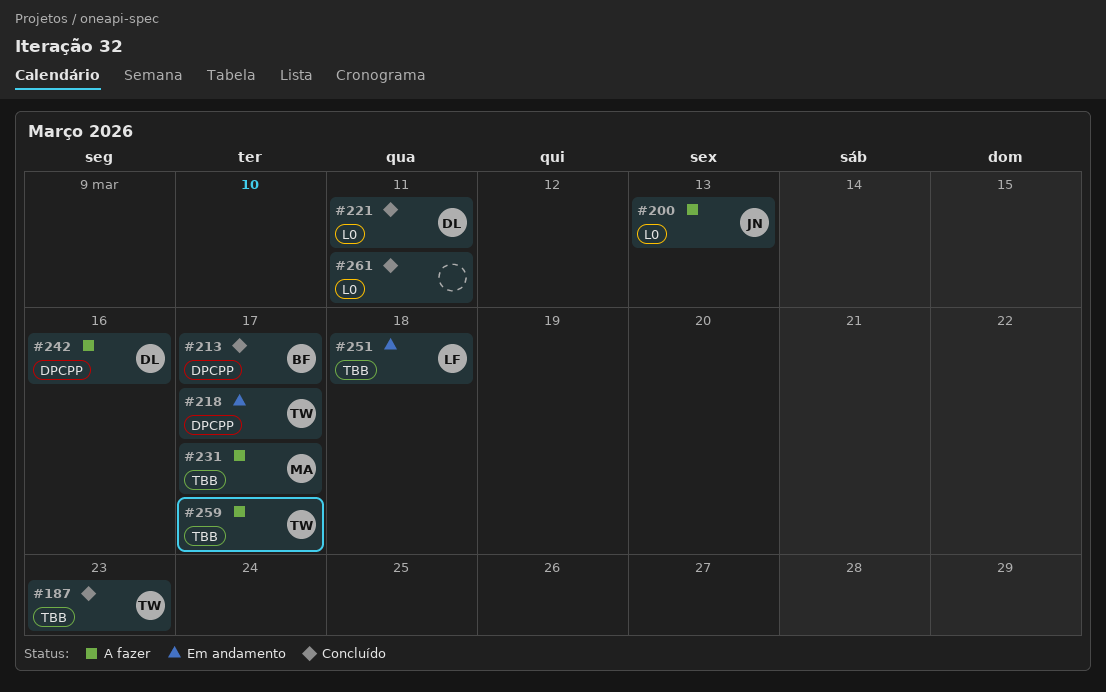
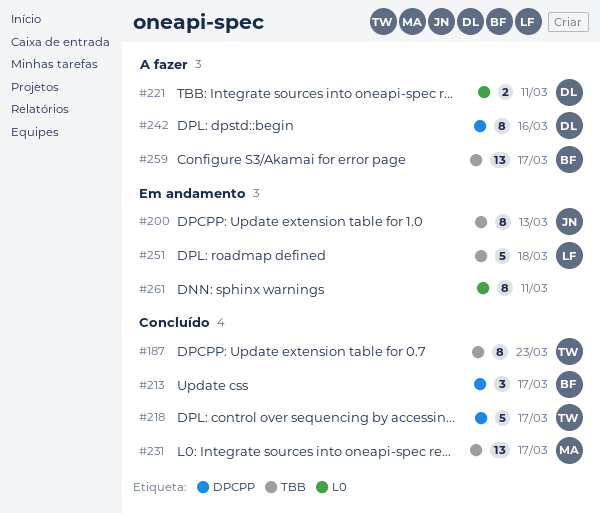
#200, status: A fazer -> Em andamento
#200, label: L0 -> TBB
#218, status: Em andamento -> Concluído
#221, status: Concluído -> A fazer
#231, status: A fazer -> Concluído
#259, owner: TW -> BF
#261, status: Concluído -> Em andamento

